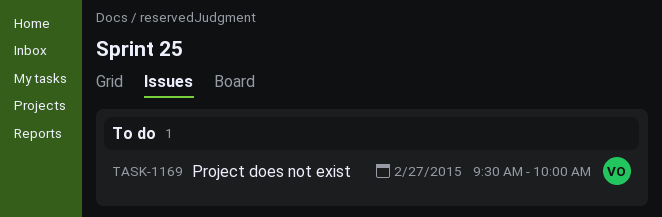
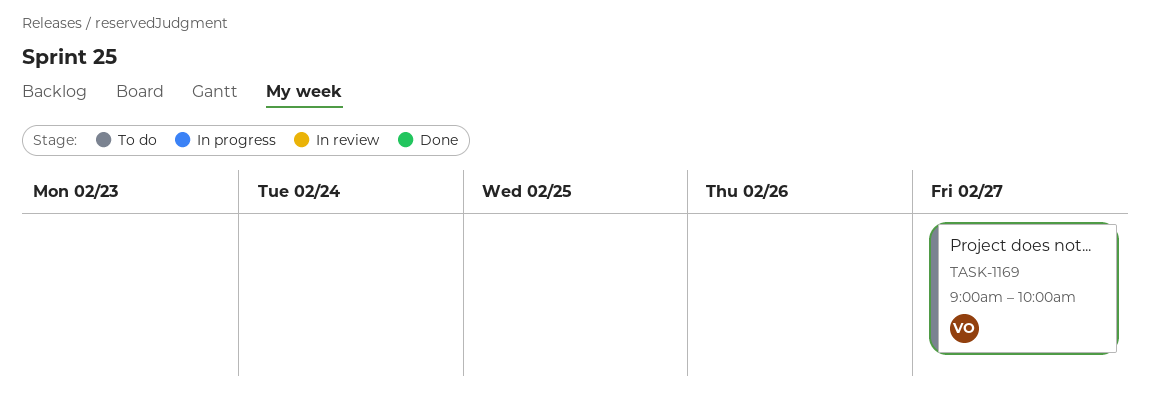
TASK-1169, begins: 09:30 -> 09:00

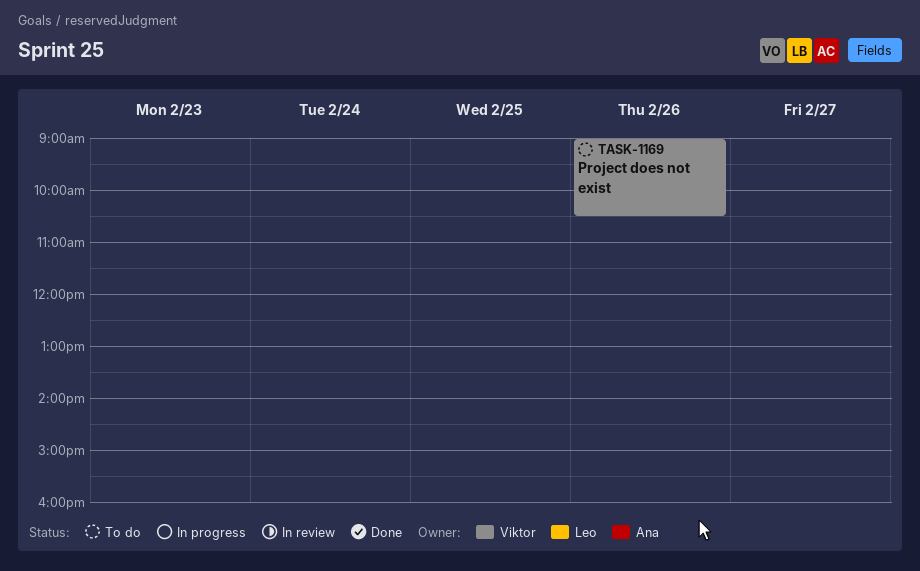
TASK-1169, day: Feb 27 -> Feb 26
TASK-1169, ends: 10:00 -> 10:30

